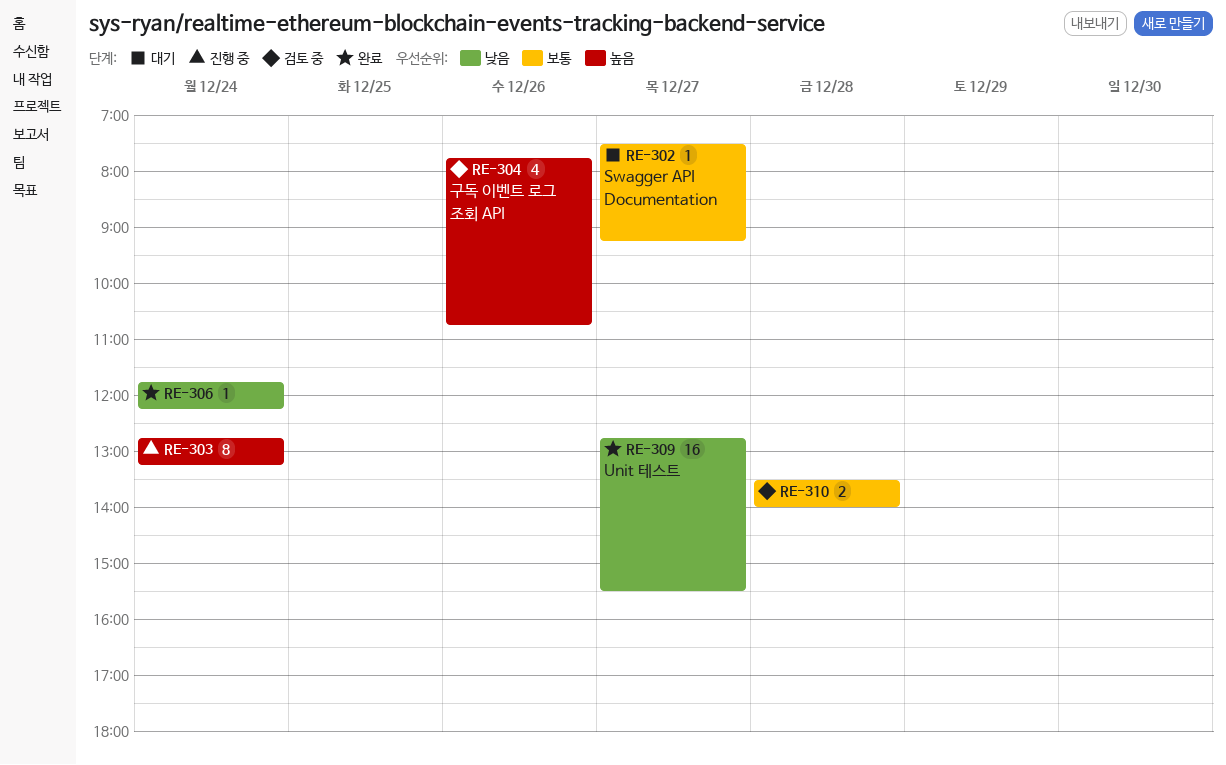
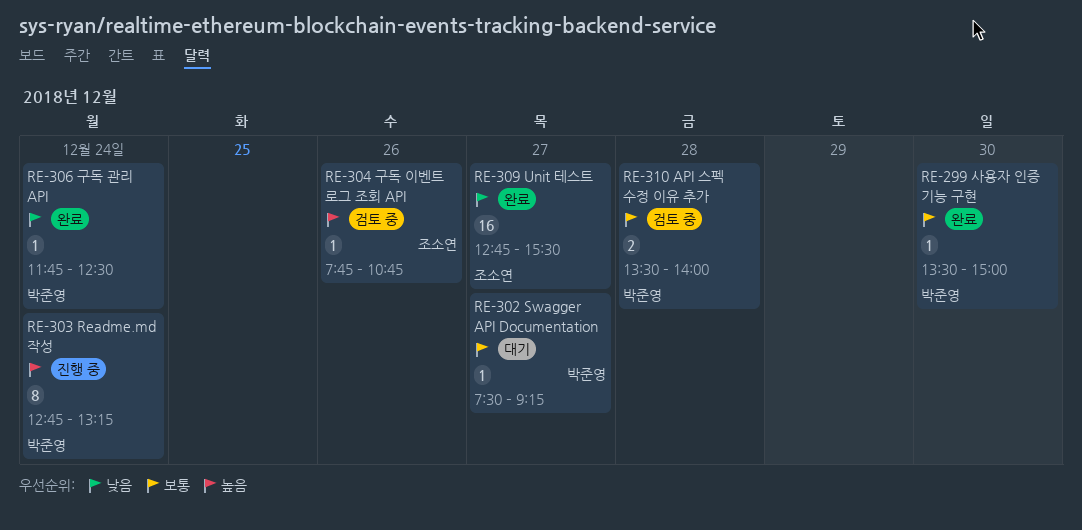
RE-299: none -> present
RE-304, estimate: 4 -> 1
RE-306, ends: 12:15 -> 12:30

